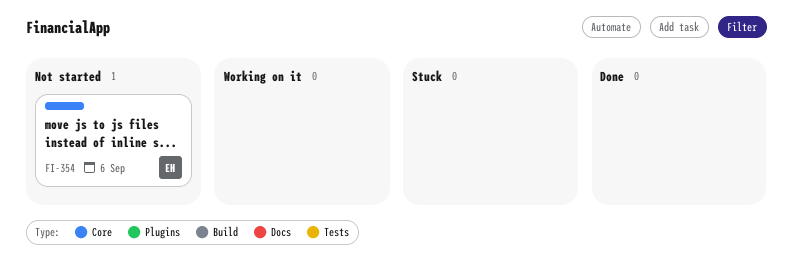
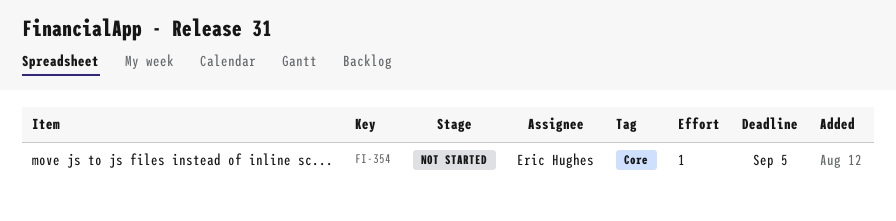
FI-354, due: Sep 6 -> Sep 5

